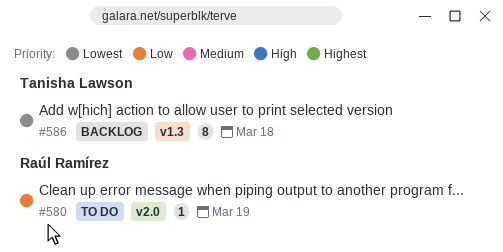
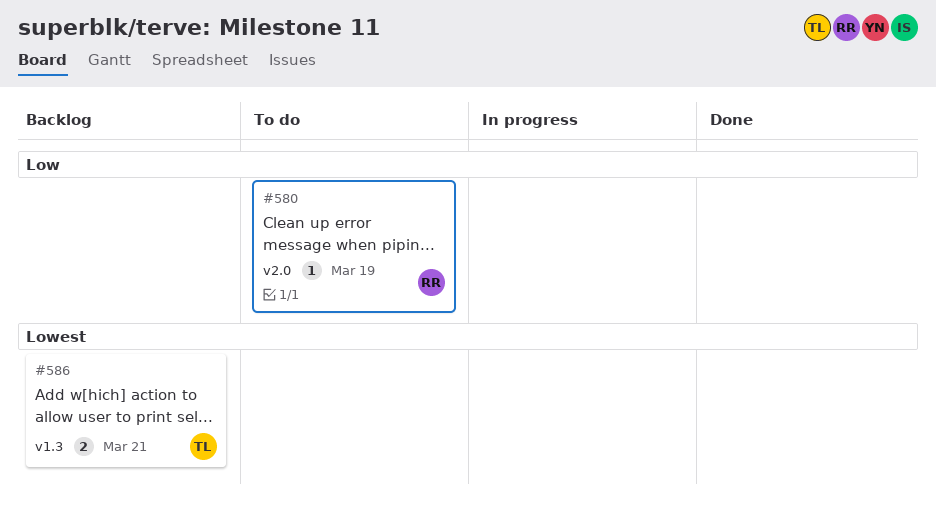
#586, estimate: 8 -> 2
#586, due: Mar 18 -> Mar 21

